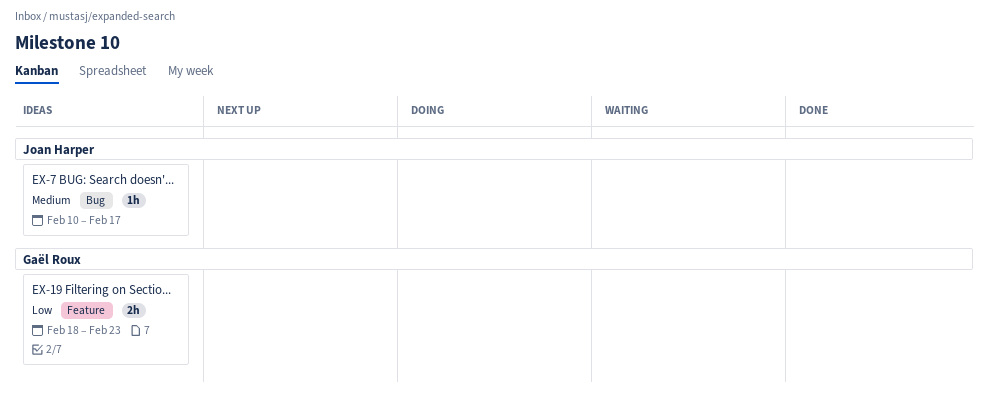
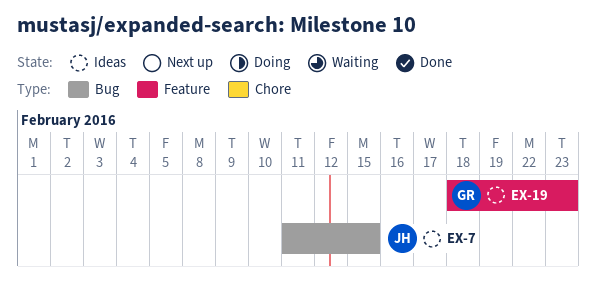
EX-7, start: Feb 10 -> Feb 11
EX-7, due: Feb 17 -> Feb 15

